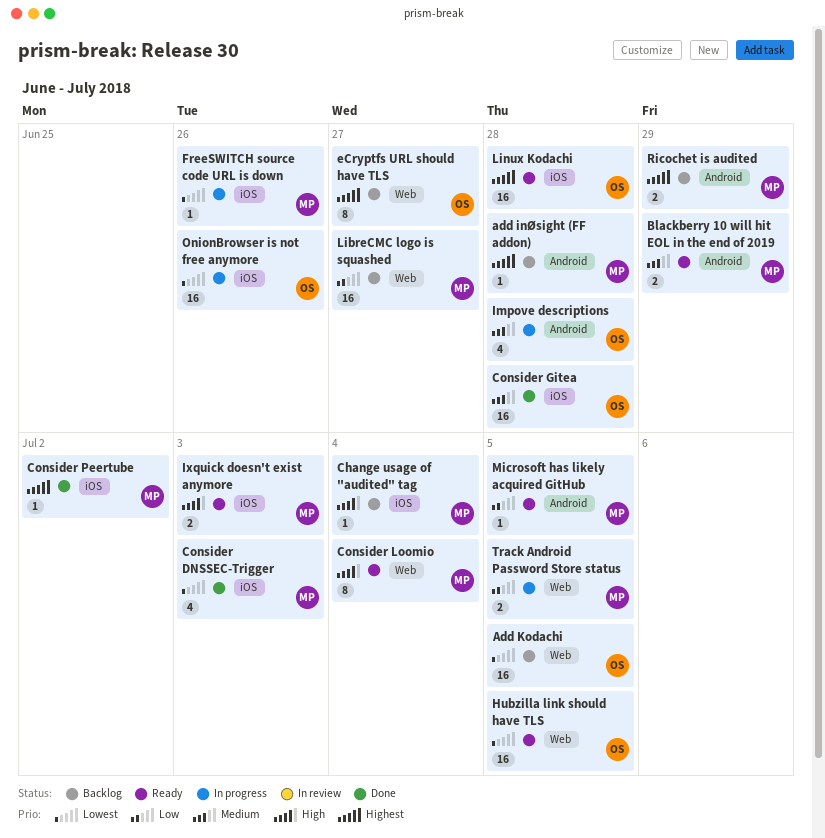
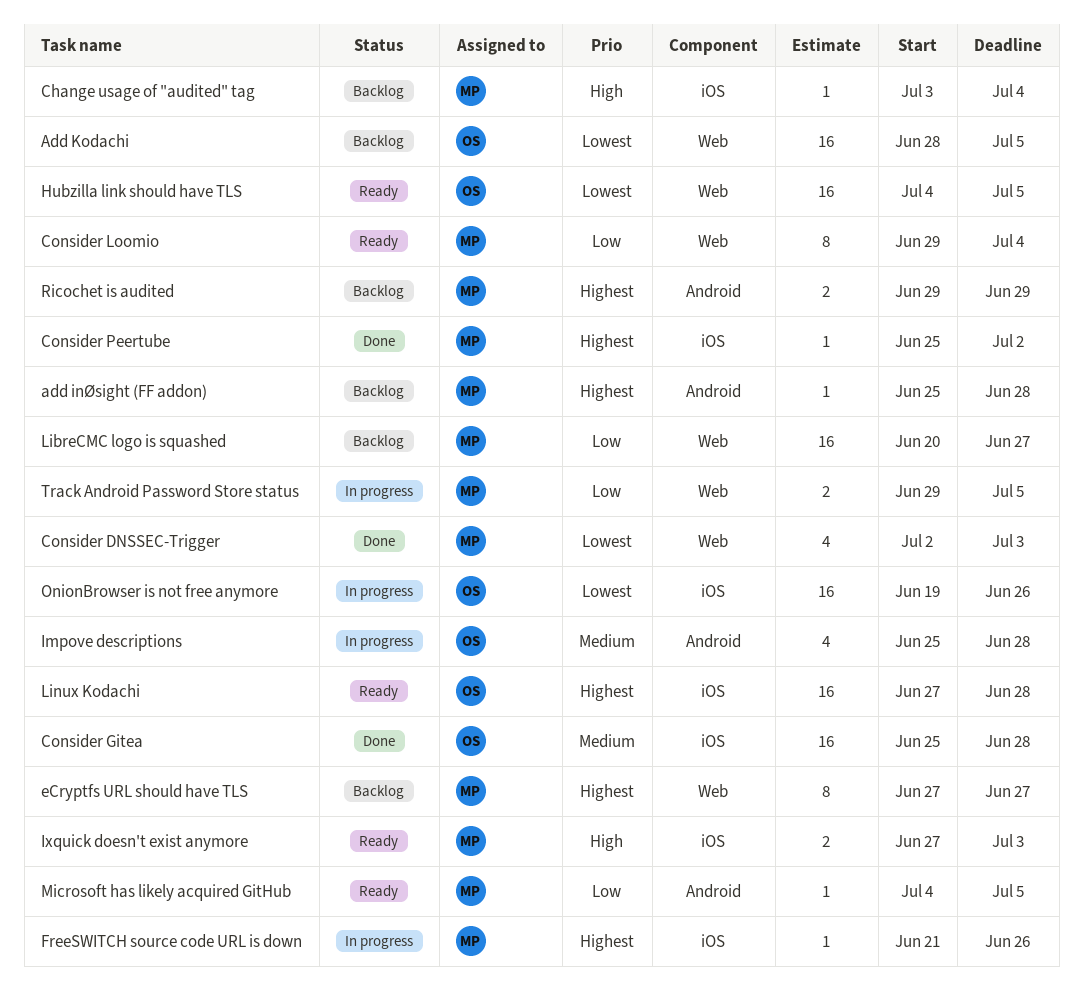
Blackberry 10 will hit EOL in the end of 2019: present -> none
Consider DNSSEC-Trigger, label: iOS -> Web
Consider Loomio, priority: High -> Low
eCryptfs URL should have TLS, owner: OS -> MP
FreeSWITCH source code URL is down, priority: Lowest -> Highest

